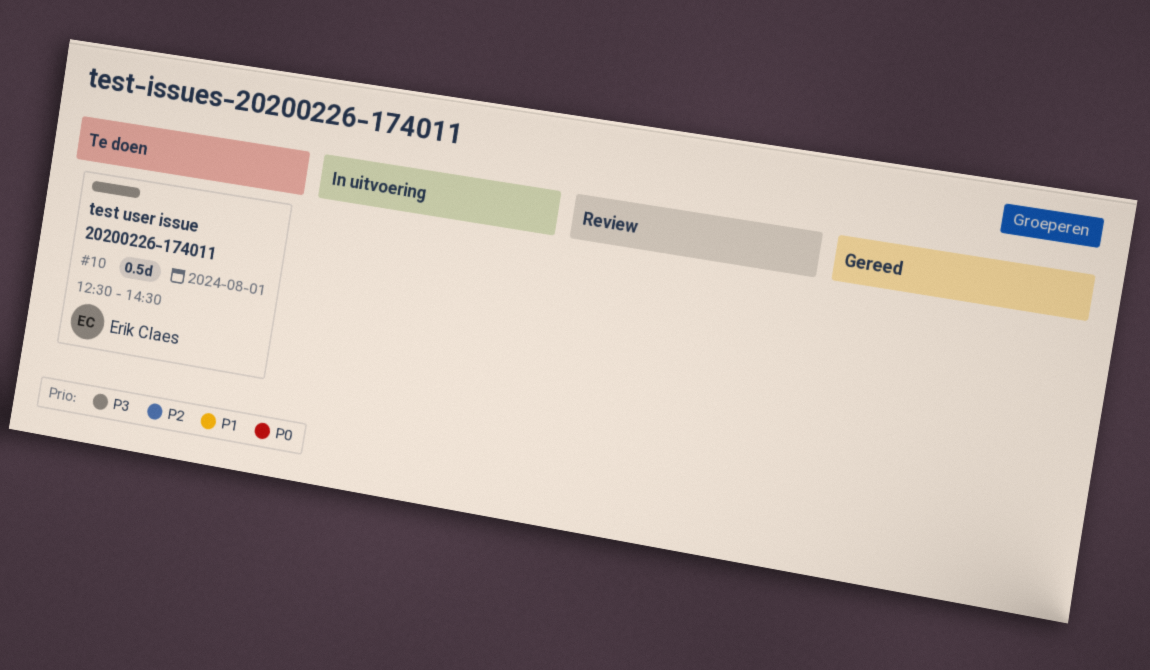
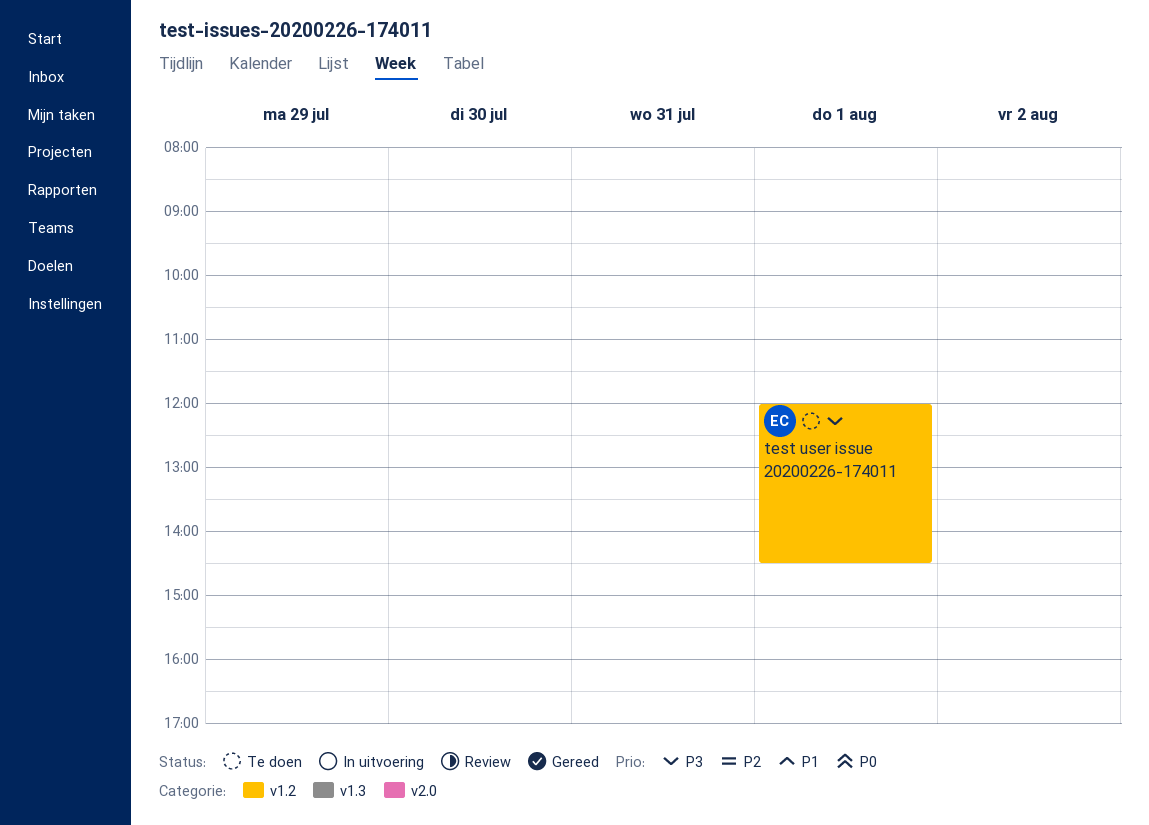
test user issue 20200226-174011, begins: 12:30 -> 12:00

